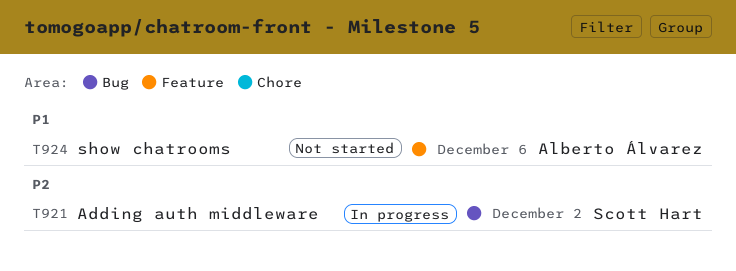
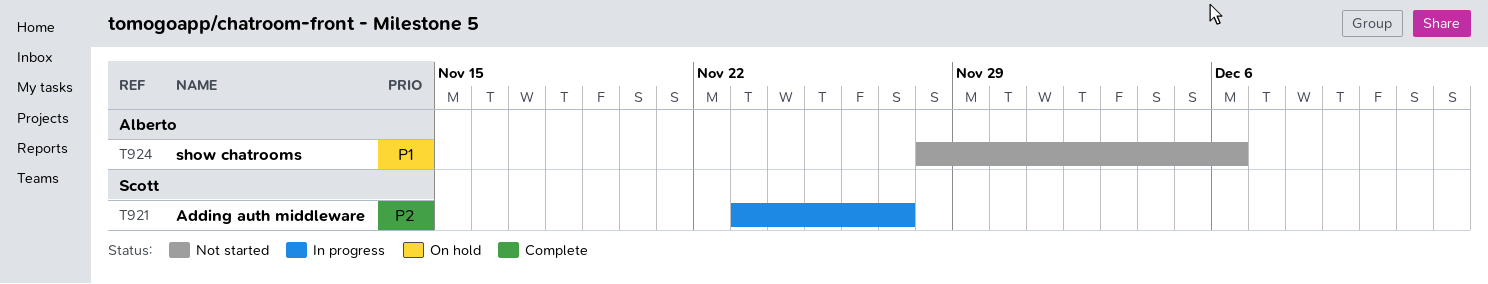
T921, due: Dec 2 -> Nov 27

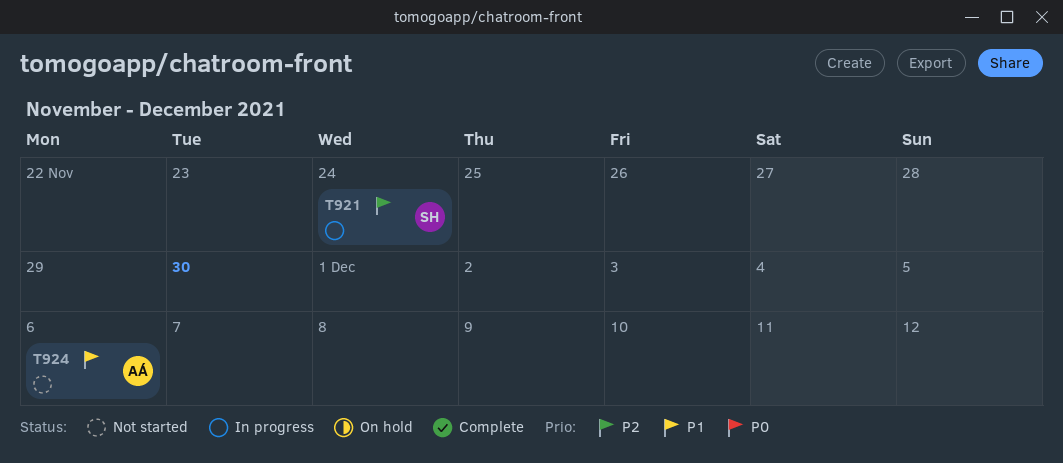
T921, due: Nov 27 -> Nov 24

